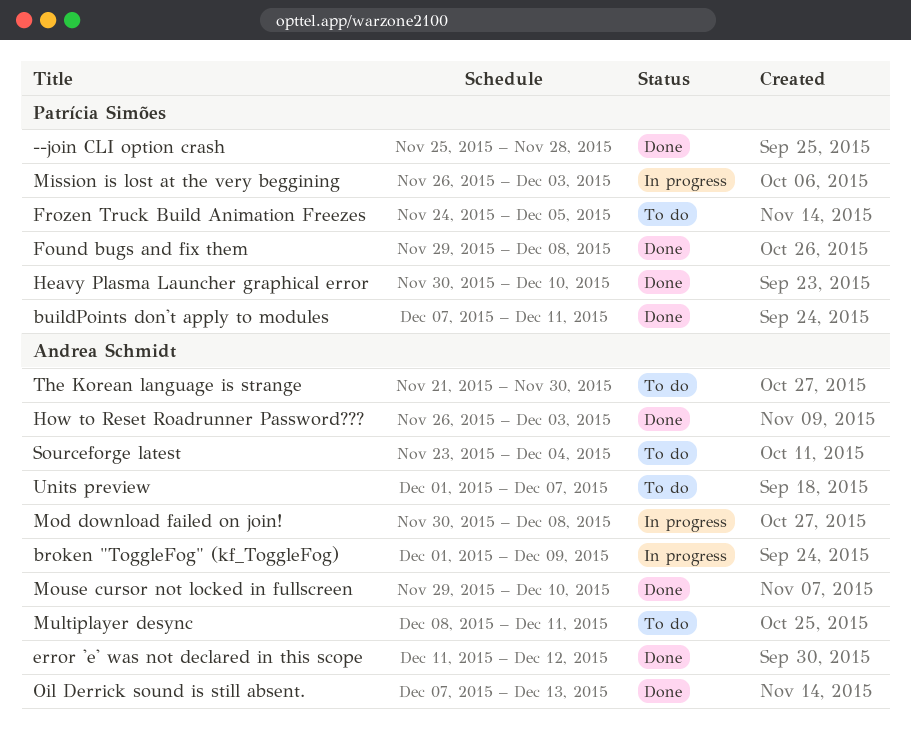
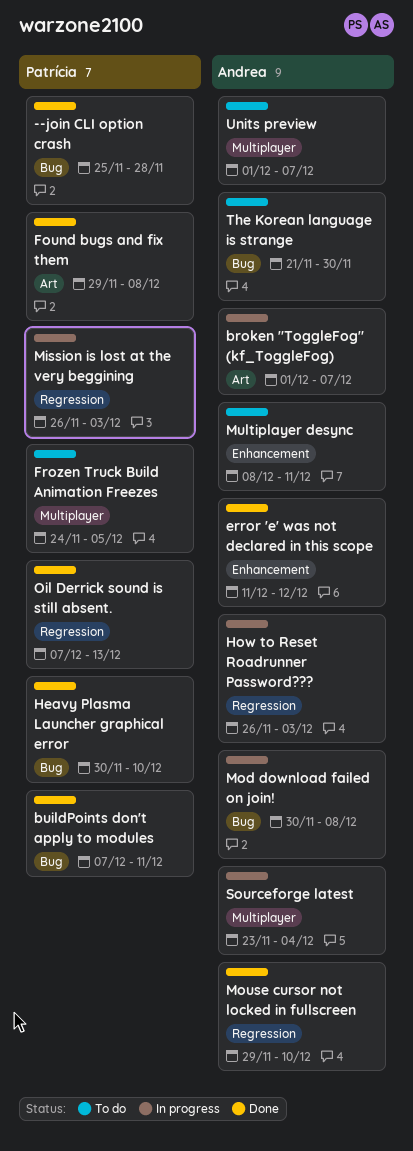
broken "ToggleFog" (kf_ToggleFog), due: Dec 9 -> Dec 7
How to Reset Roadrunner Password???, status: Done -> In progress
Oil Derrick sound is still absent., owner: Andrea Schmidt -> Patrícia Simões
Sourceforge latest, status: To do -> In progress

